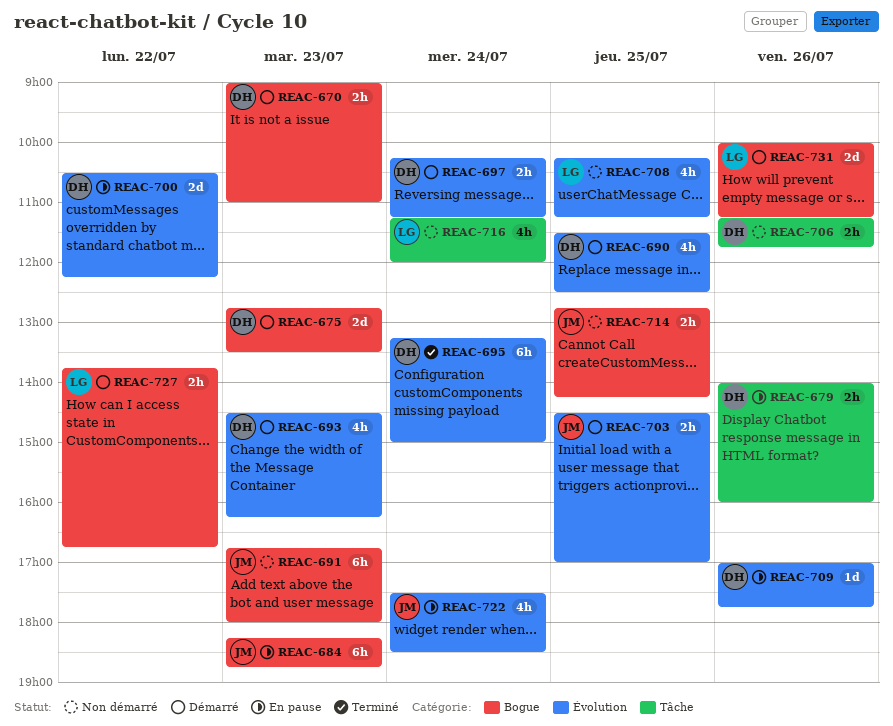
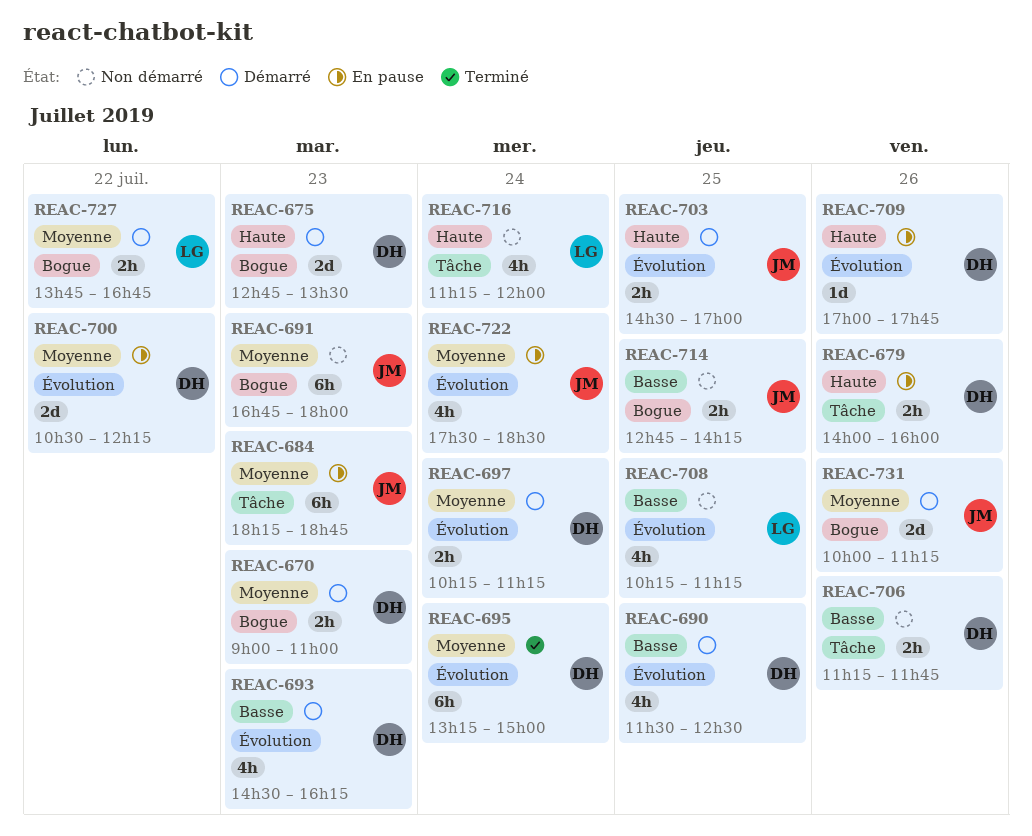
REAC-684, label: Bogue -> Tâche
REAC-731, owner: LG -> JM

